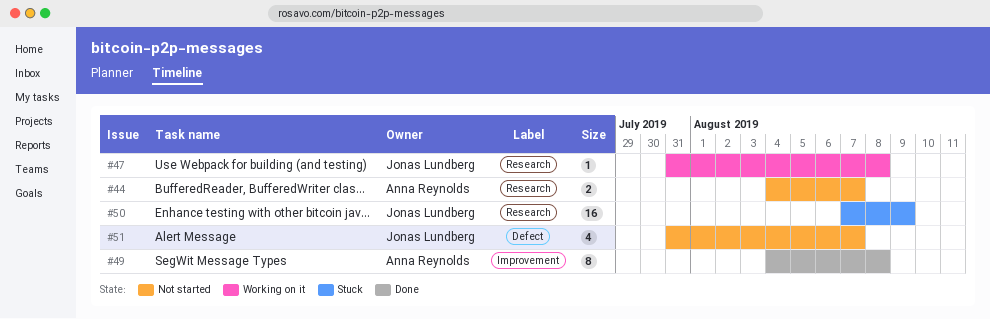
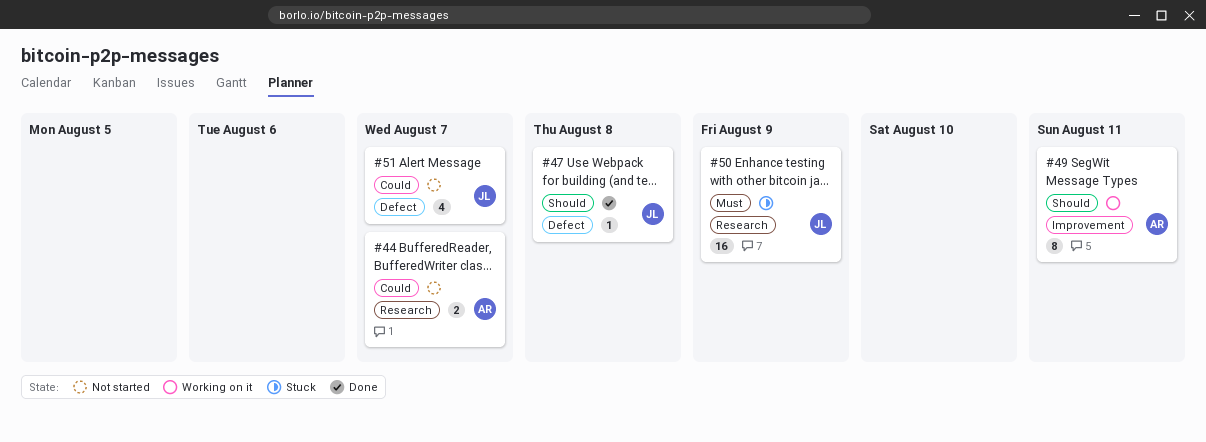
#47, status: Working on it -> Done
#47, label: Research -> Defect
#49, status: Done -> Working on it
#49, due: Aug 8 -> Aug 11

